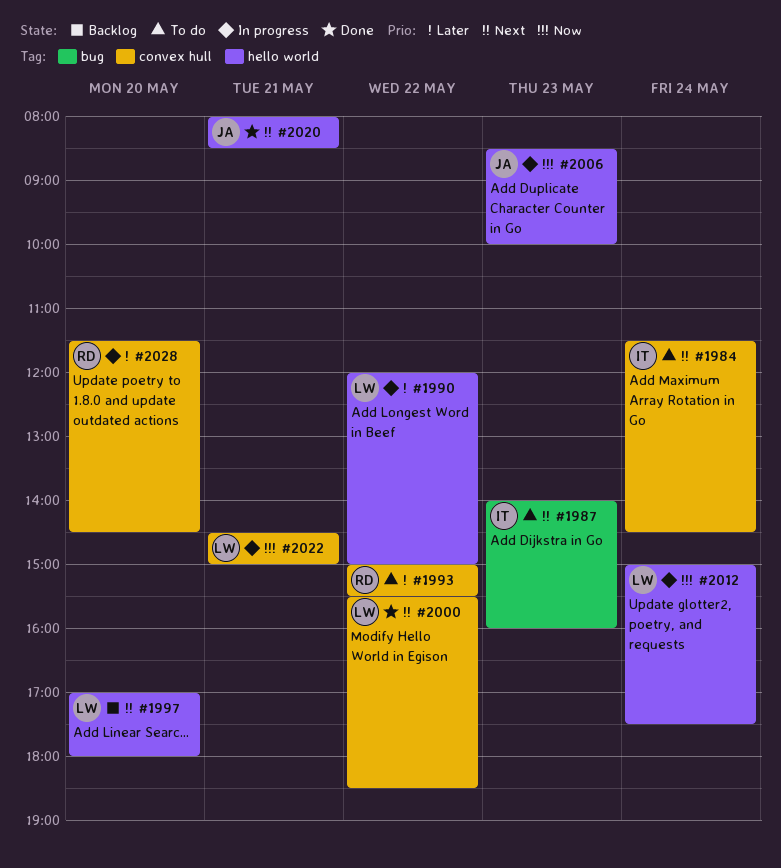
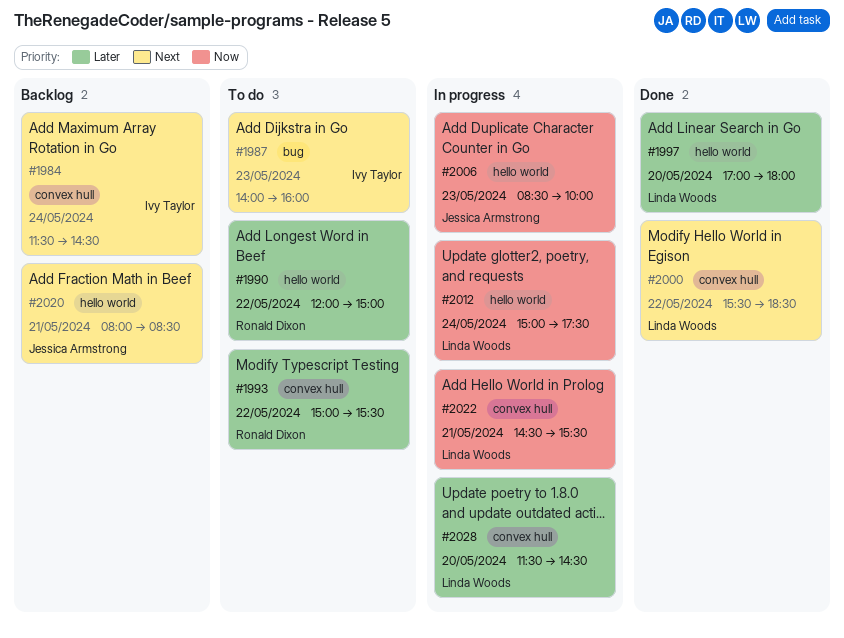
#1984, status: To do -> Backlog
#1990, status: In progress -> To do
#1990, owner: Linda Woods -> Ronald Dixon
#1997, status: Backlog -> Done
#1997, priority: Next -> Later
#2020, status: Done -> Backlog
#2022, ends: 15:00 -> 15:30
#2028, owner: Ronald Dixon -> Linda Woods

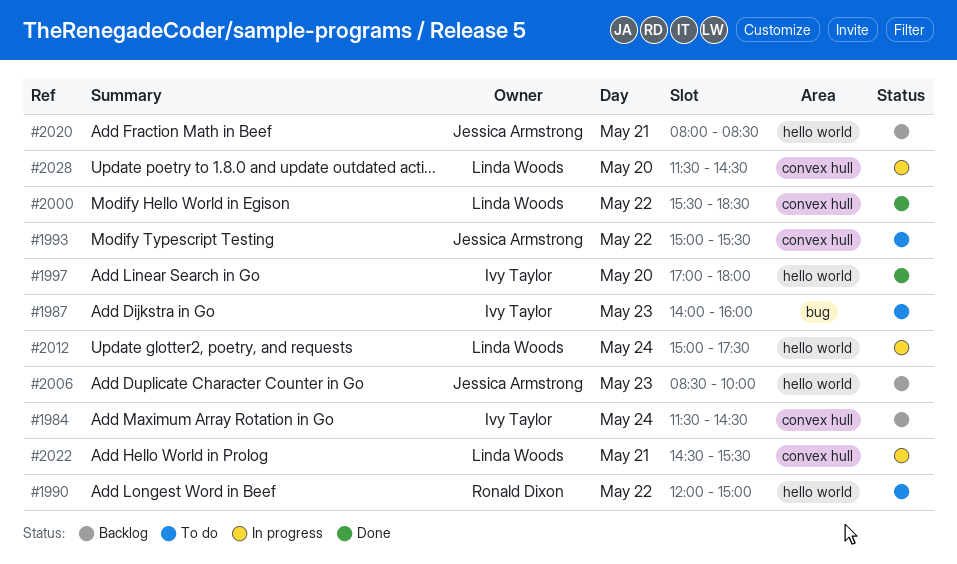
#1993, owner: Ronald Dixon -> Jessica Armstrong
#1997, owner: Linda Woods -> Ivy Taylor
#2006, status: In progress -> Backlog

